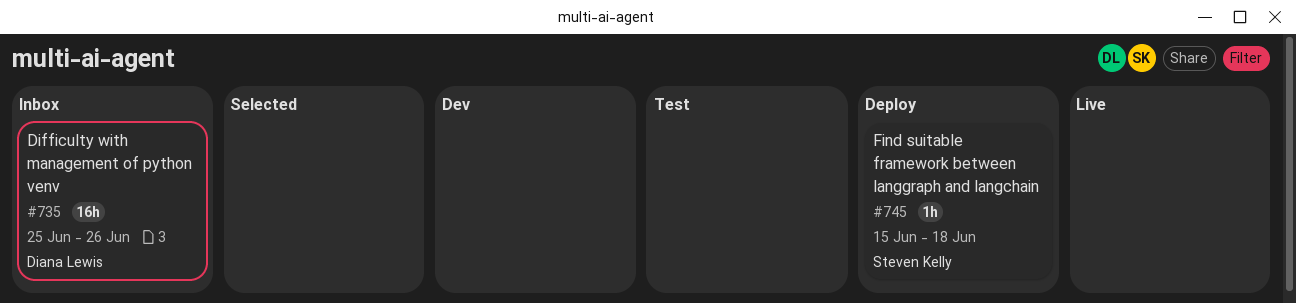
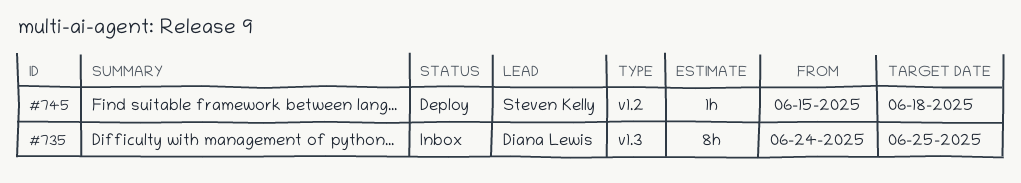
#735, estimate: 16h -> 8h
#735, start: Jun 25 -> Jun 24
#735, due: Jun 26 -> Jun 25

